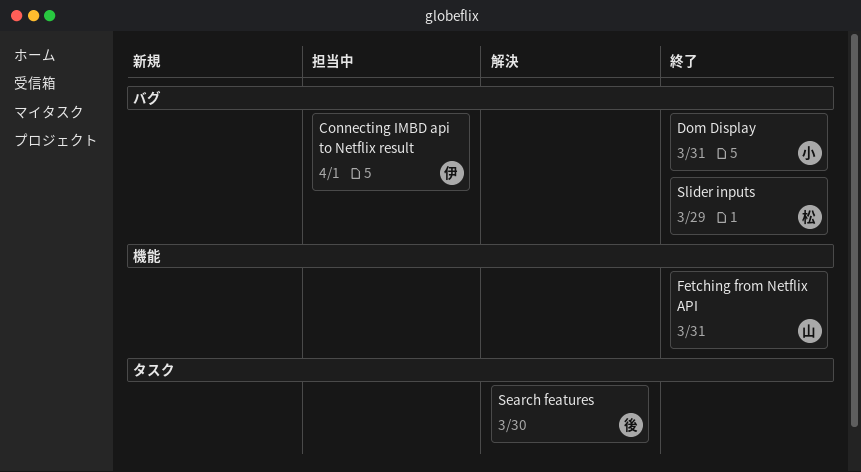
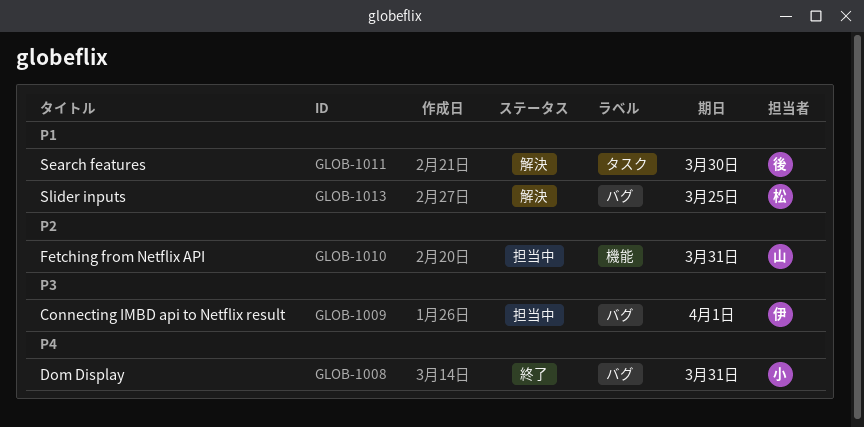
Fetching from Netflix API, status: 終了 -> 担当中
Slider inputs, status: 終了 -> 解決
Slider inputs, due: Mar 29 -> Mar 25

